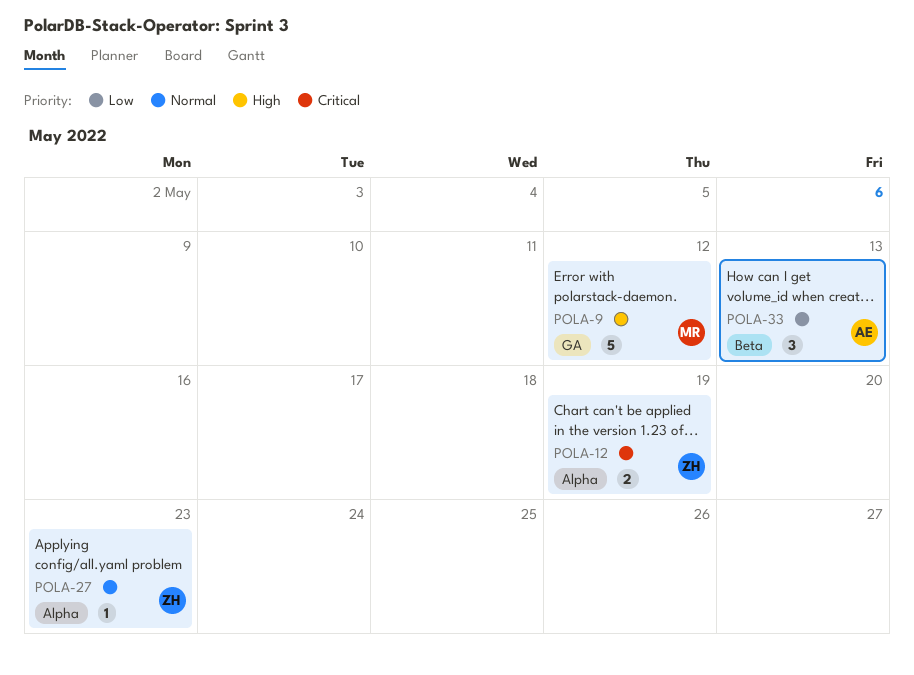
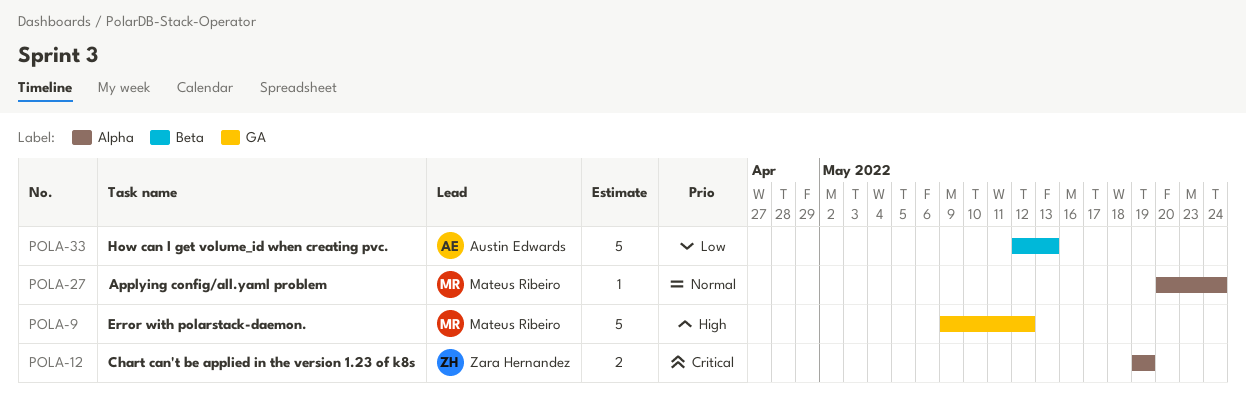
POLA-27, owner: Zara Hernandez -> Mateus Ribeiro
POLA-27, due: May 23 -> May 24
POLA-33, estimate: 3 -> 5

